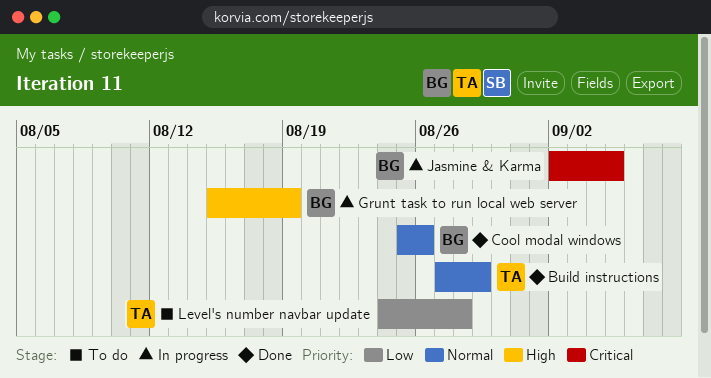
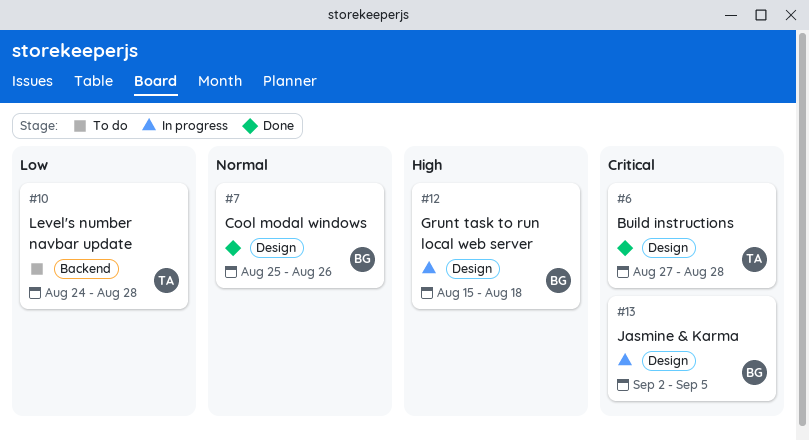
Build instructions, priority: Normal -> Critical
Build instructions, due: Aug 29 -> Aug 28
Grunt task to run local web server, due: Aug 19 -> Aug 18

